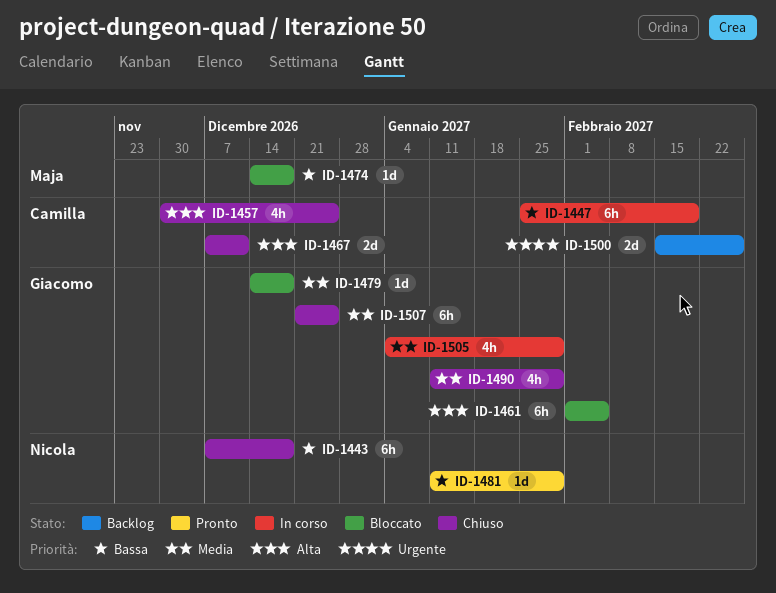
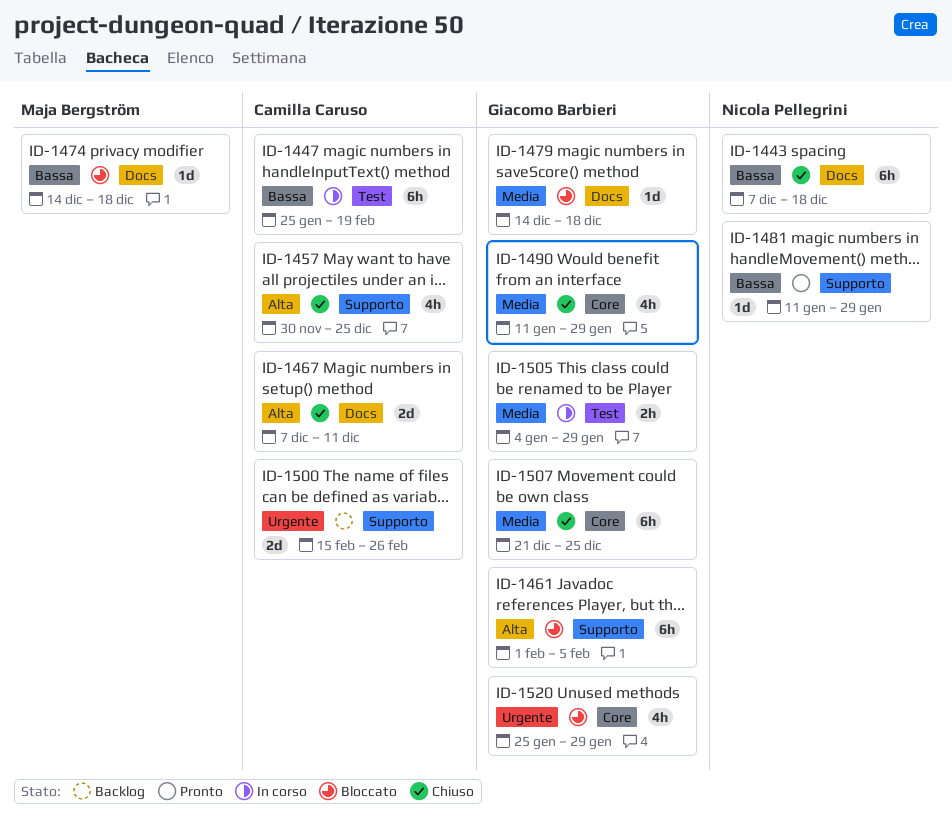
ID-1505, estimate: 4h -> 2h
ID-1520: none -> present

